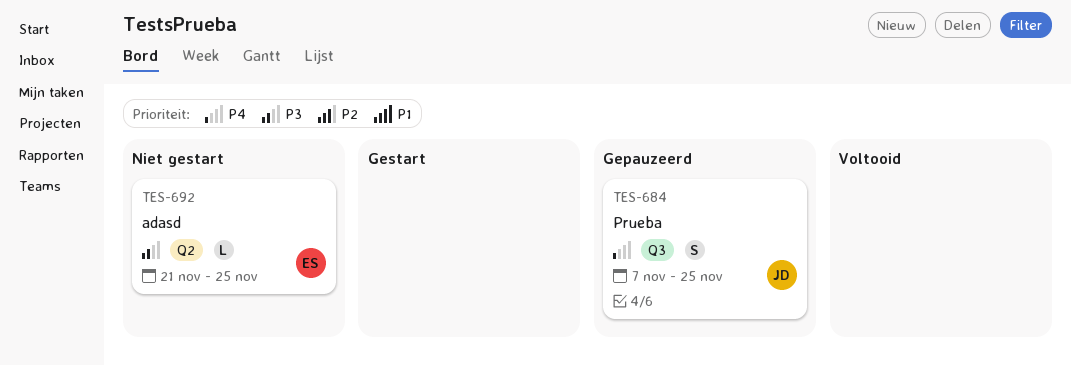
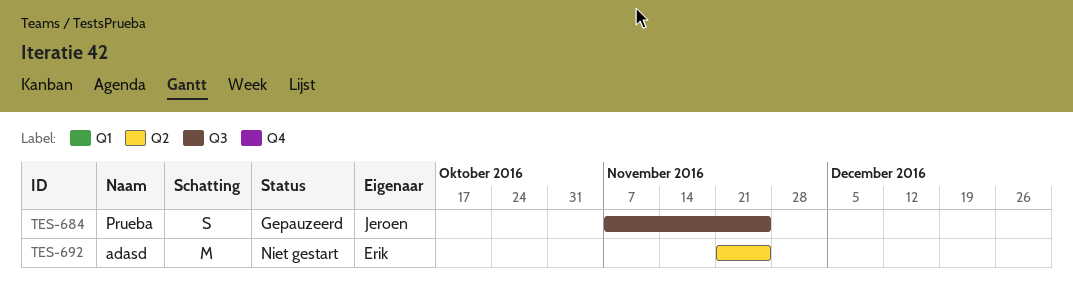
TES-692, estimate: L -> M

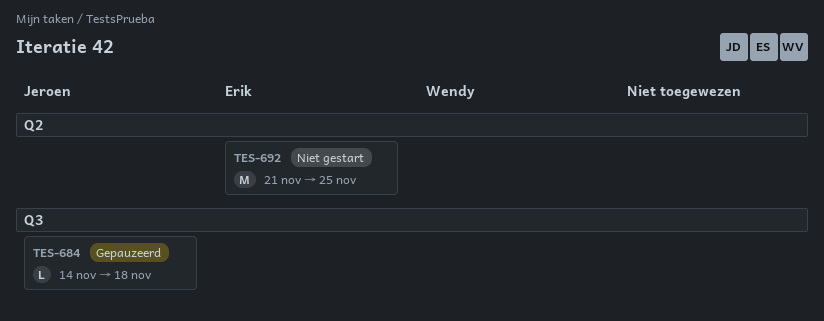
TES-684, estimate: S -> L
TES-684, start: Nov 7 -> Nov 14
TES-684, due: Nov 25 -> Nov 18

